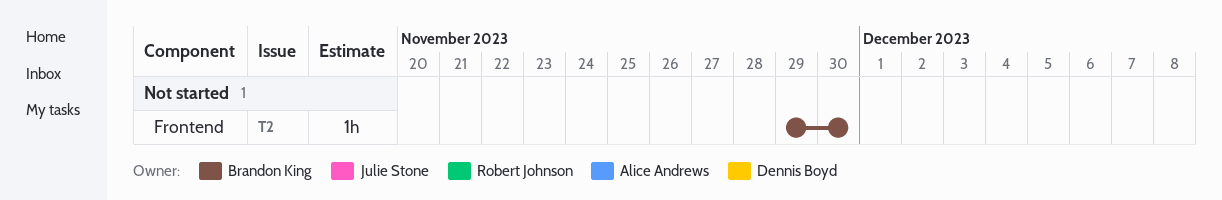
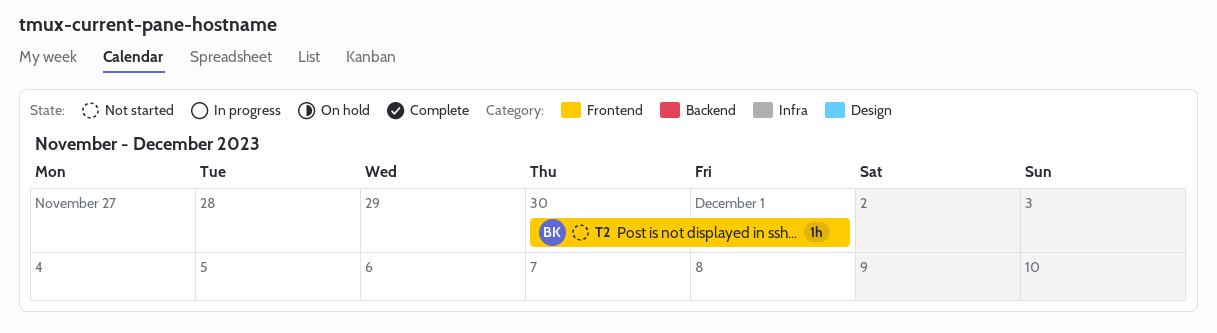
T2, start: Nov 29 -> Nov 30
T2, due: Nov 30 -> Dec 1

